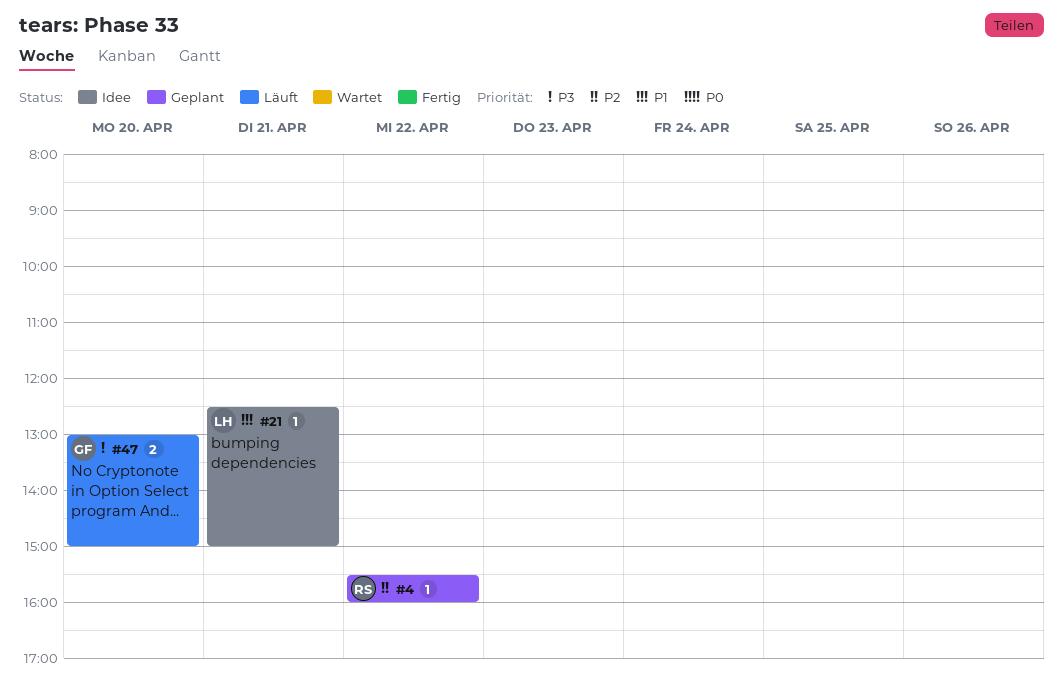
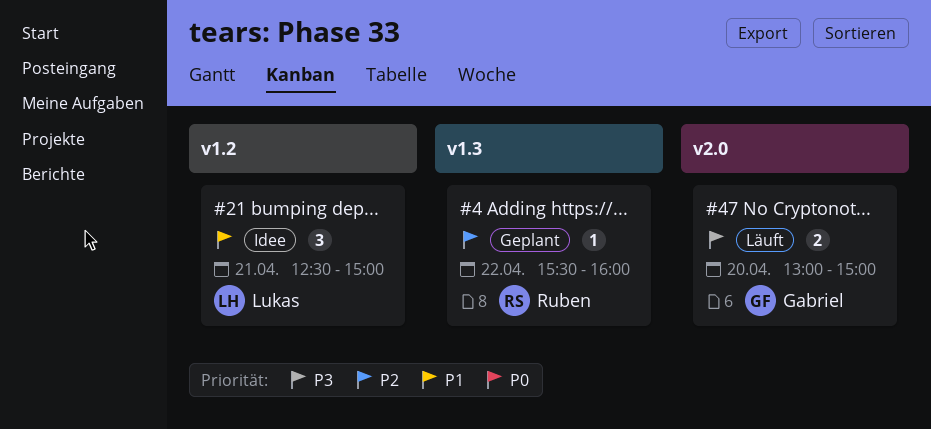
#21, estimate: 1 -> 3

